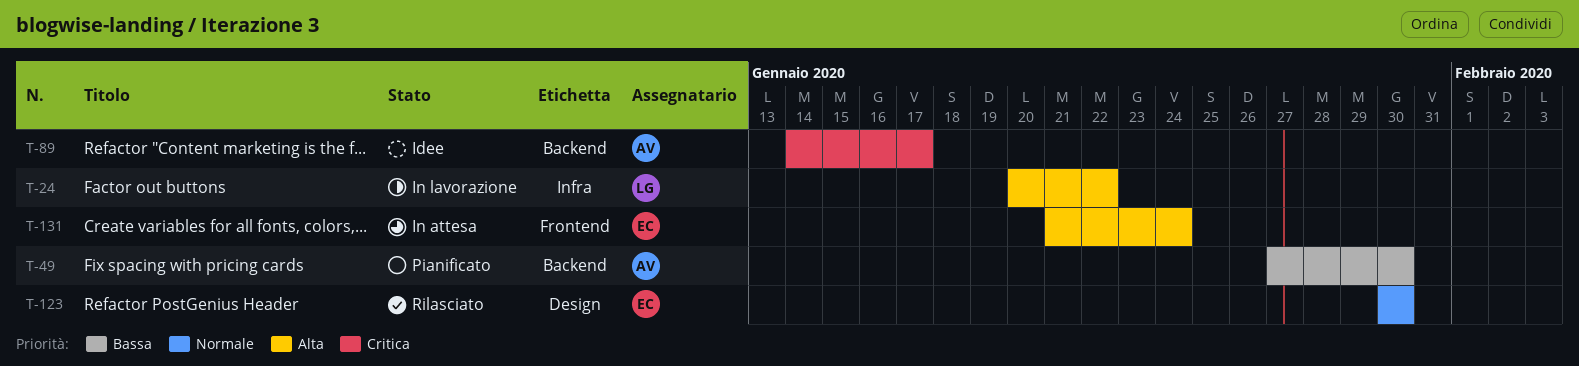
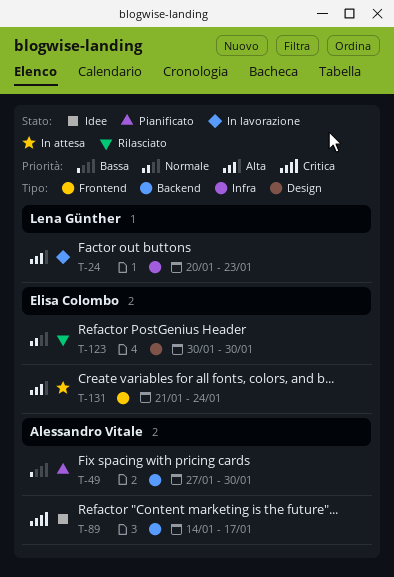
T-24, due: Jan 22 -> Jan 23

